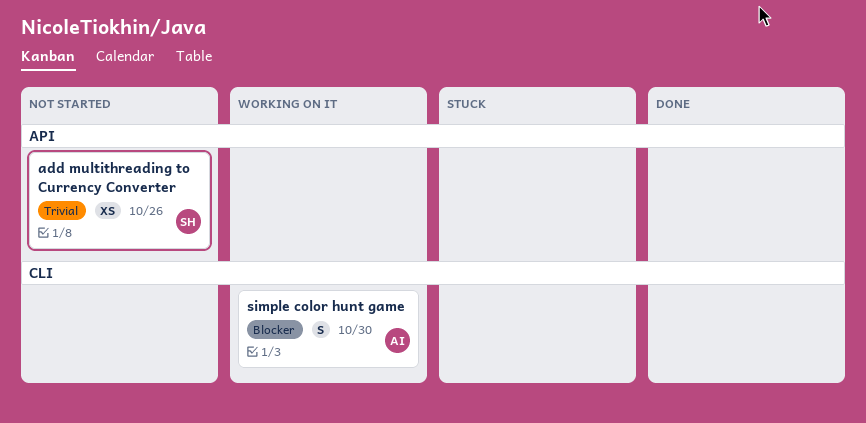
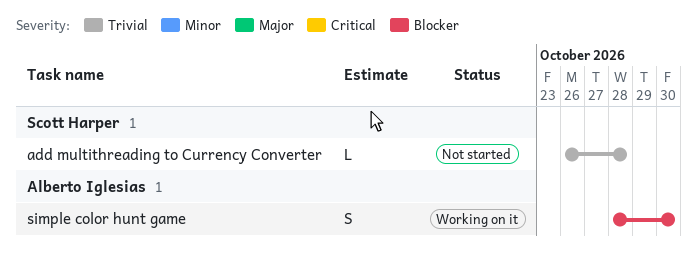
add multithreading to Currency Converter, estimate: XS -> L
add multithreading to Currency Converter, due: Oct 26 -> Oct 28

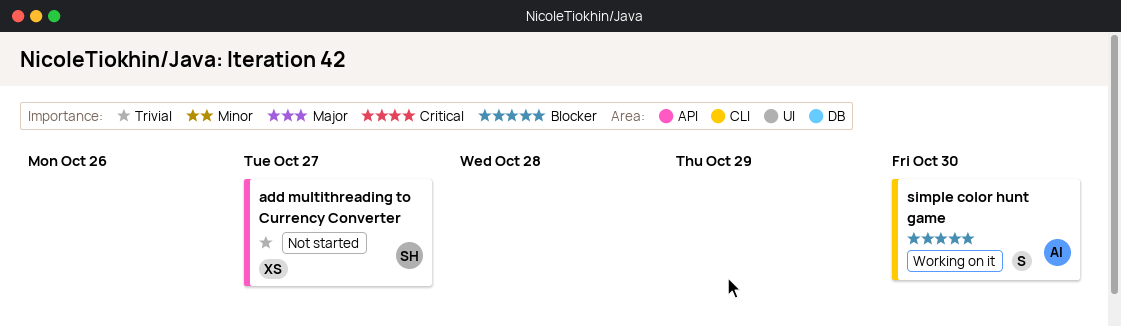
add multithreading to Currency Converter, estimate: L -> XS
add multithreading to Currency Converter, due: Oct 28 -> Oct 27

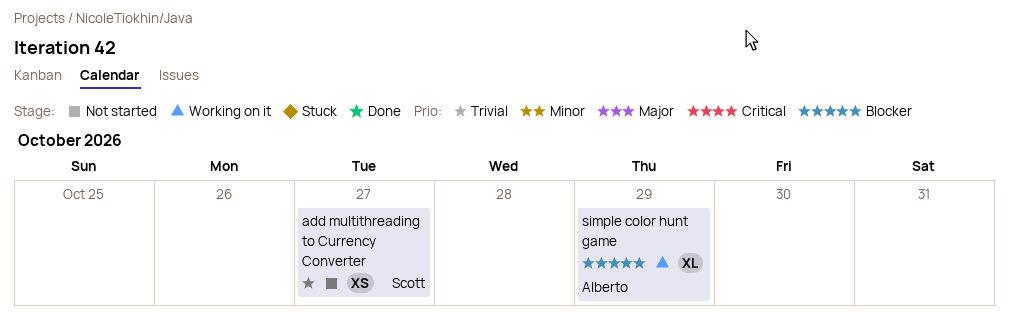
simple color hunt game, estimate: S -> XL
simple color hunt game, due: Oct 30 -> Oct 29

